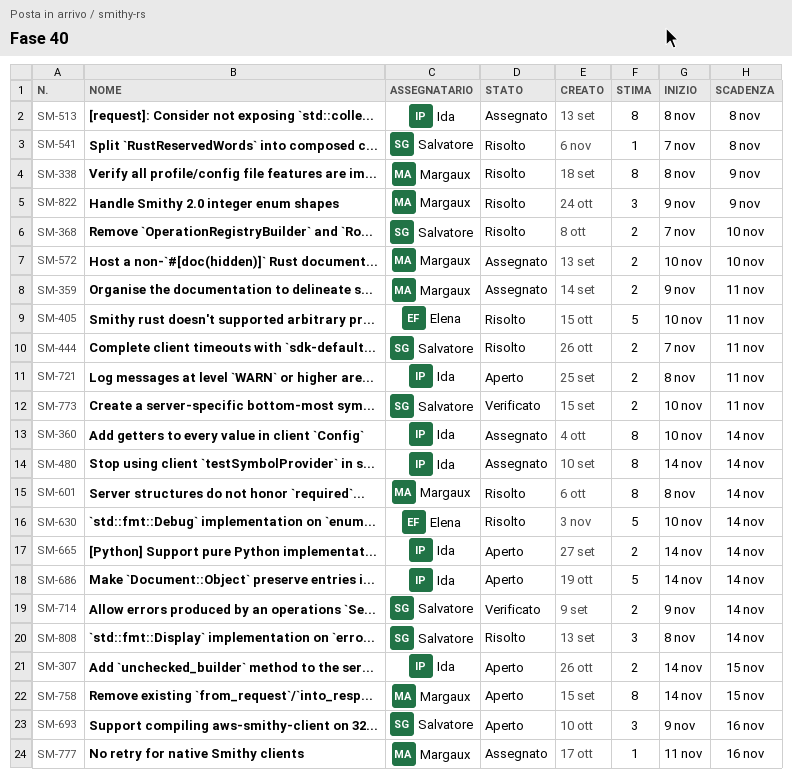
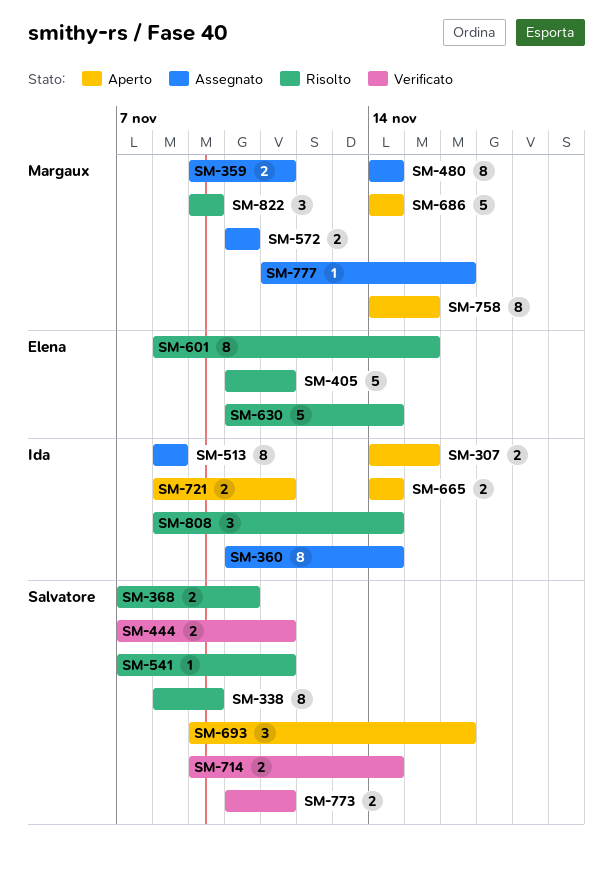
SM-338, owner: Margaux -> Salvatore
SM-444, status: Risolto -> Verificato
SM-480, owner: Ida -> Margaux
SM-541, due: Nov 8 -> Nov 11
SM-601, owner: Margaux -> Elena
SM-601, due: Nov 14 -> Nov 15
SM-686, owner: Ida -> Margaux
SM-808, owner: Salvatore -> Ida

